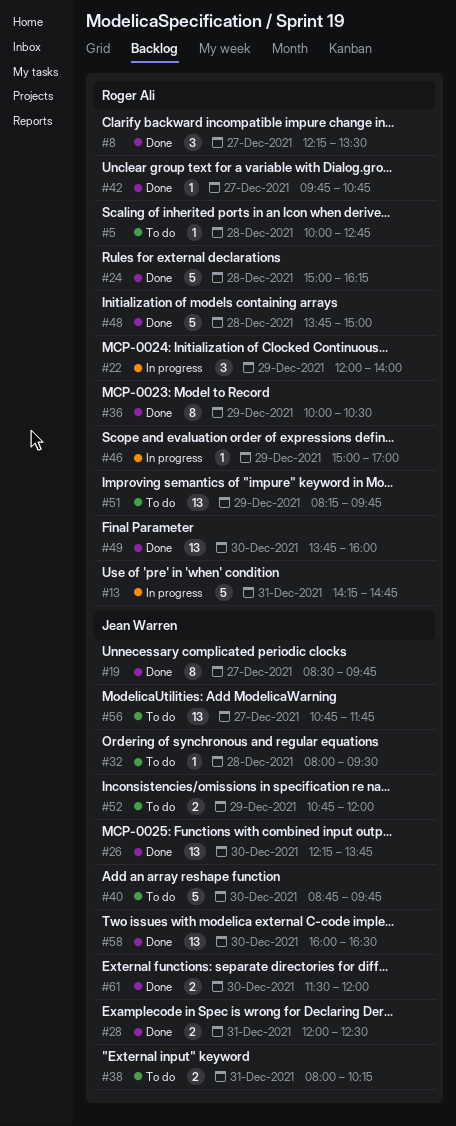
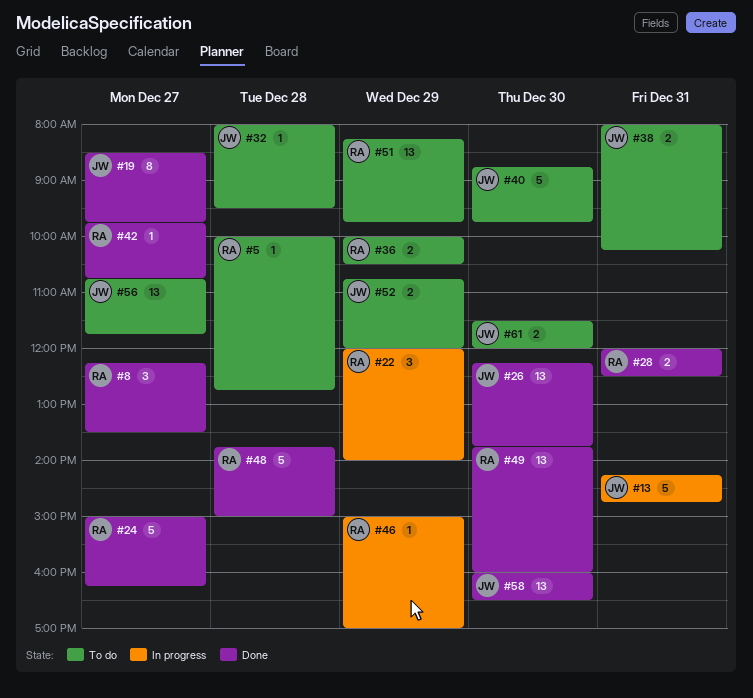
#13, owner: Roger Ali -> Jean Warren
#24, day: Dec 28 -> Dec 27
#28, owner: Jean Warren -> Roger Ali
#36, status: Done -> To do
#36, estimate: 8 -> 2
#61, status: Done -> To do

